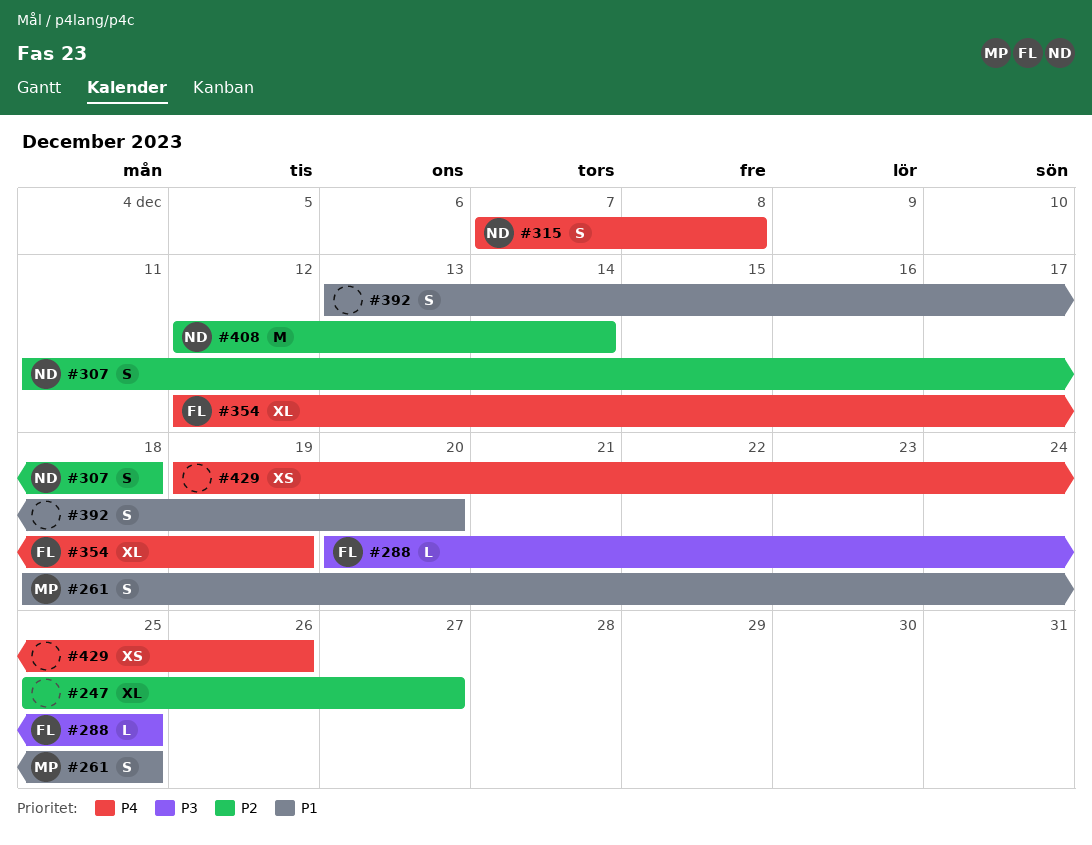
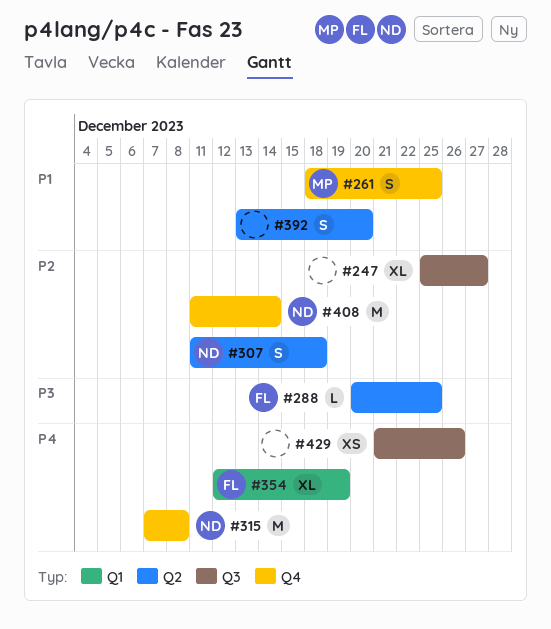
#315, estimate: S -> M
#408, start: Dec 12 -> Dec 11
#429, start: Dec 19 -> Dec 21

